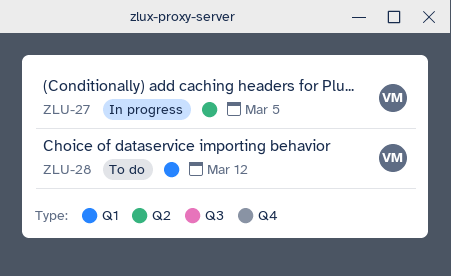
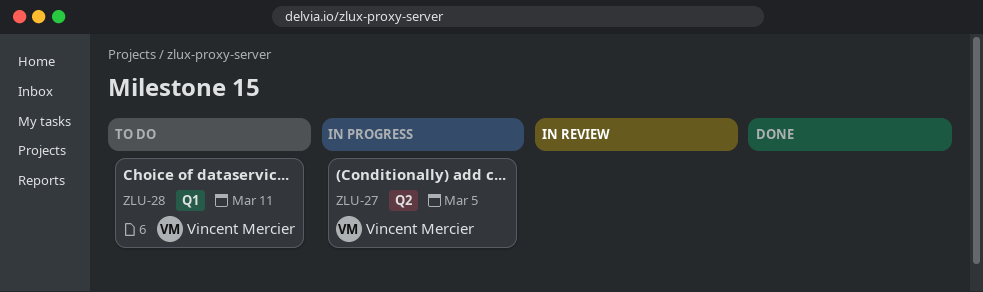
ZLU-28, due: Mar 12 -> Mar 11

